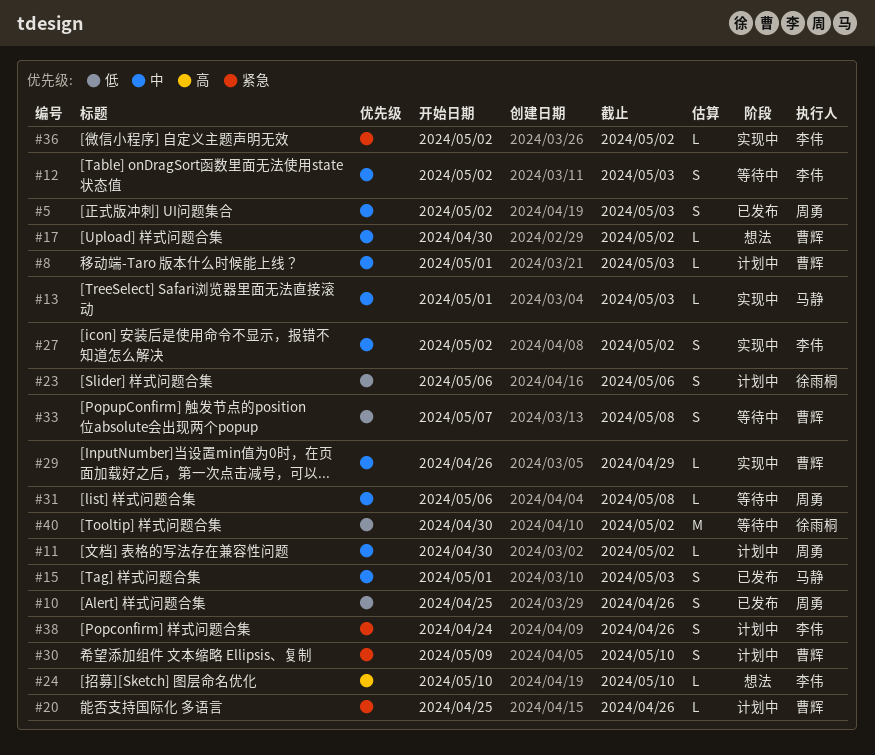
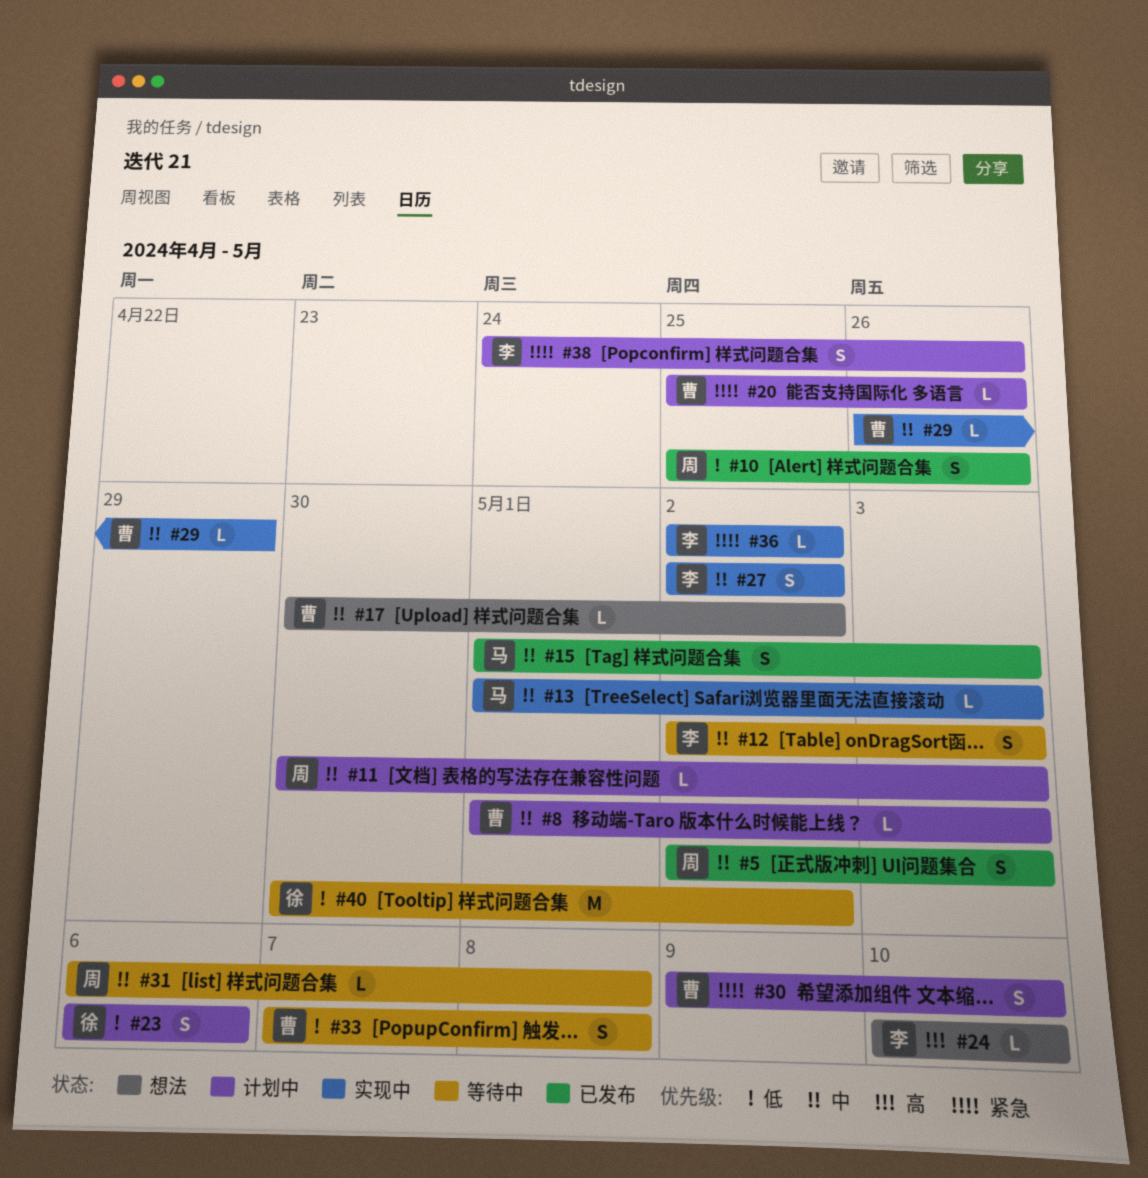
#11, due: May 2 -> May 3

